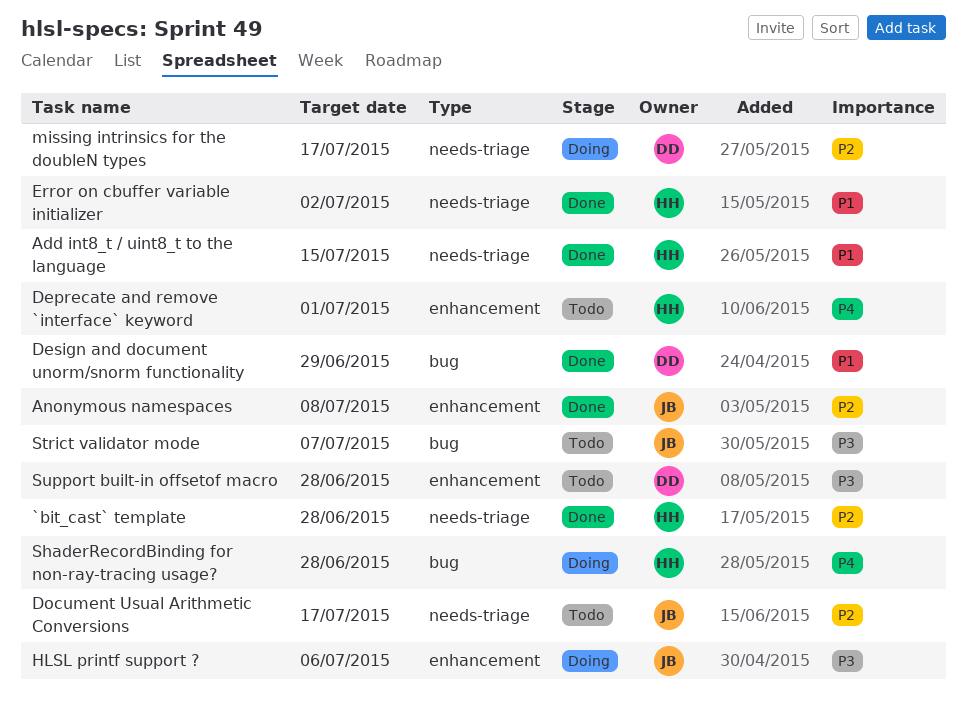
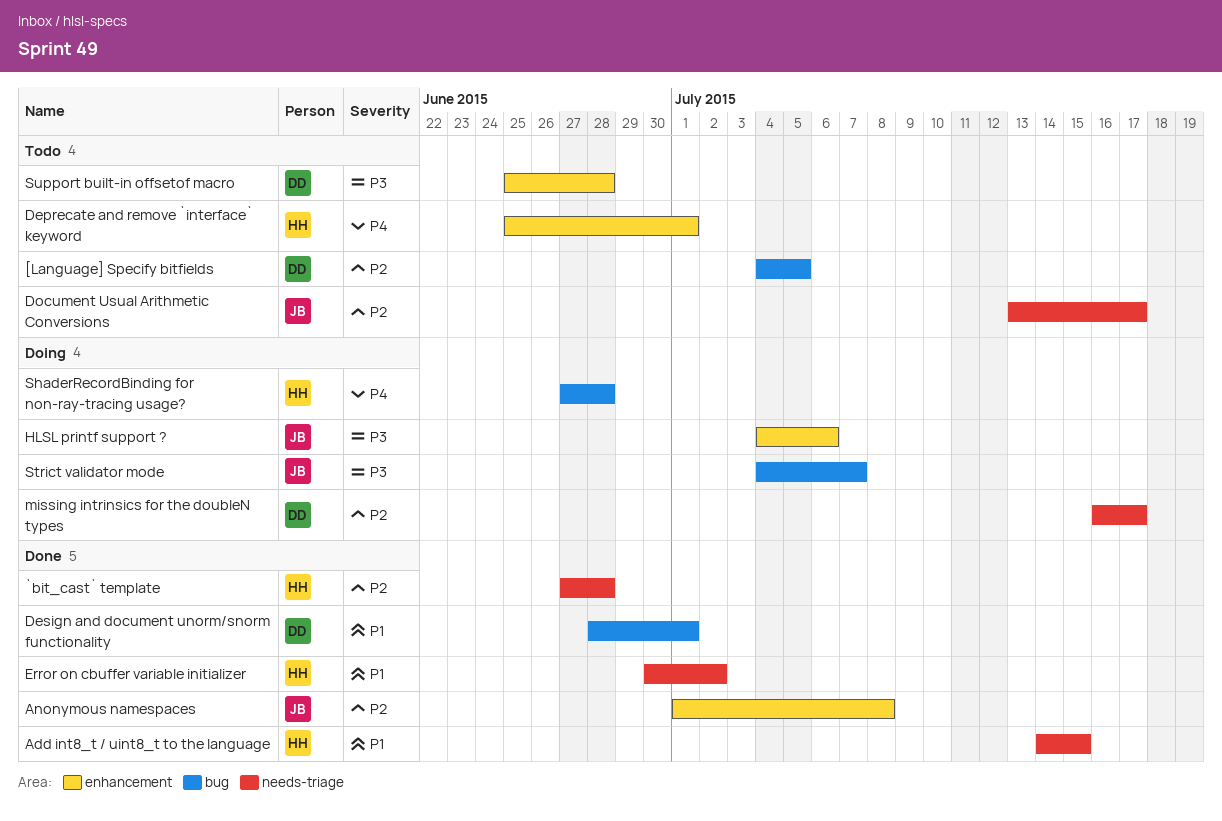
[Language] Specify bitfields: none -> present
Design and document unorm/snorm functionality, due: Jun 29 -> Jul 1
Strict validator mode, status: Todo -> Doing

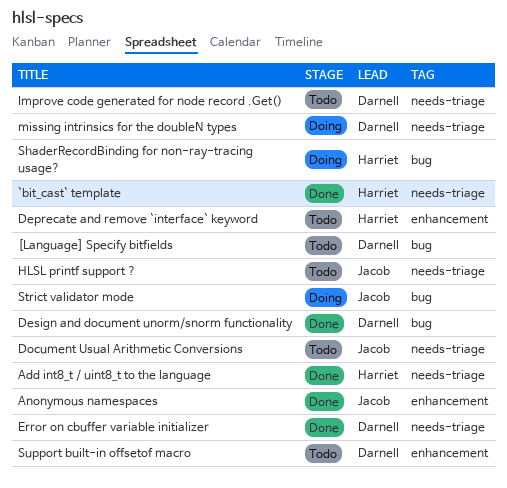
Error on cbuffer variable initializer, owner: Harriet -> Darnell
HLSL printf support ?, status: Doing -> Todo
HLSL printf support ?, label: enhancement -> needs-triage
Improve code generated for node record .Get(): none -> present

